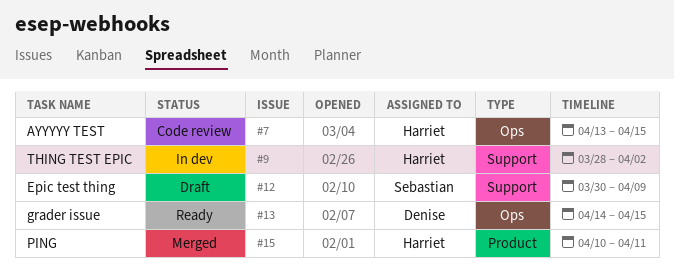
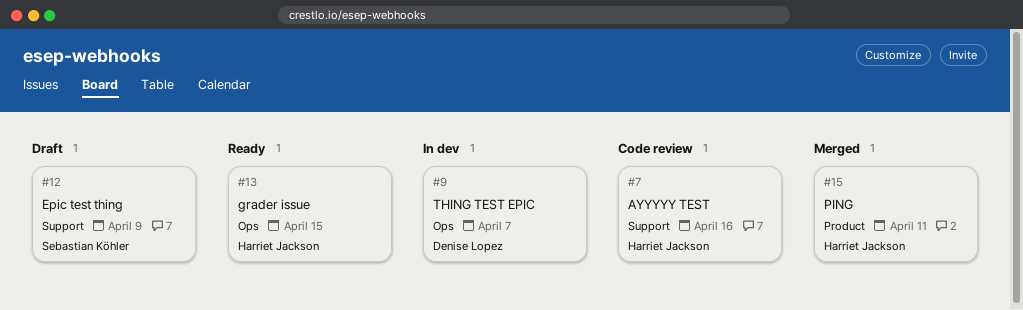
#7, label: Ops -> Support
#7, due: Apr 15 -> Apr 16
#9, owner: Harriet Jackson -> Denise Lopez
#9, label: Support -> Ops
#9, due: Apr 2 -> Apr 7
#13, owner: Denise Lopez -> Harriet Jackson

